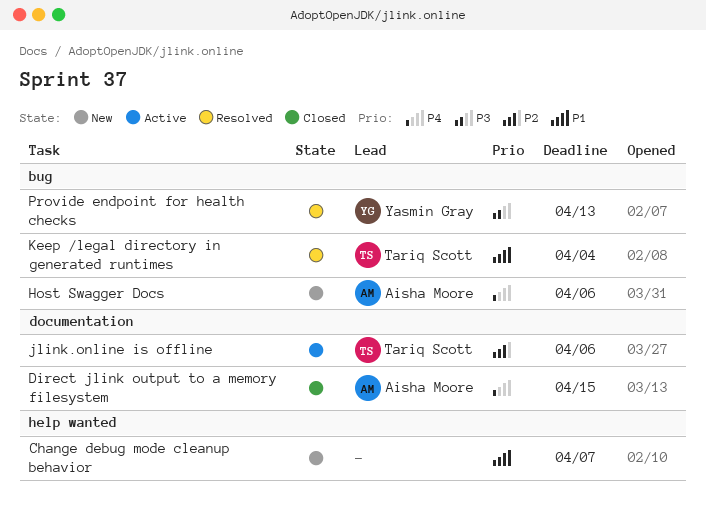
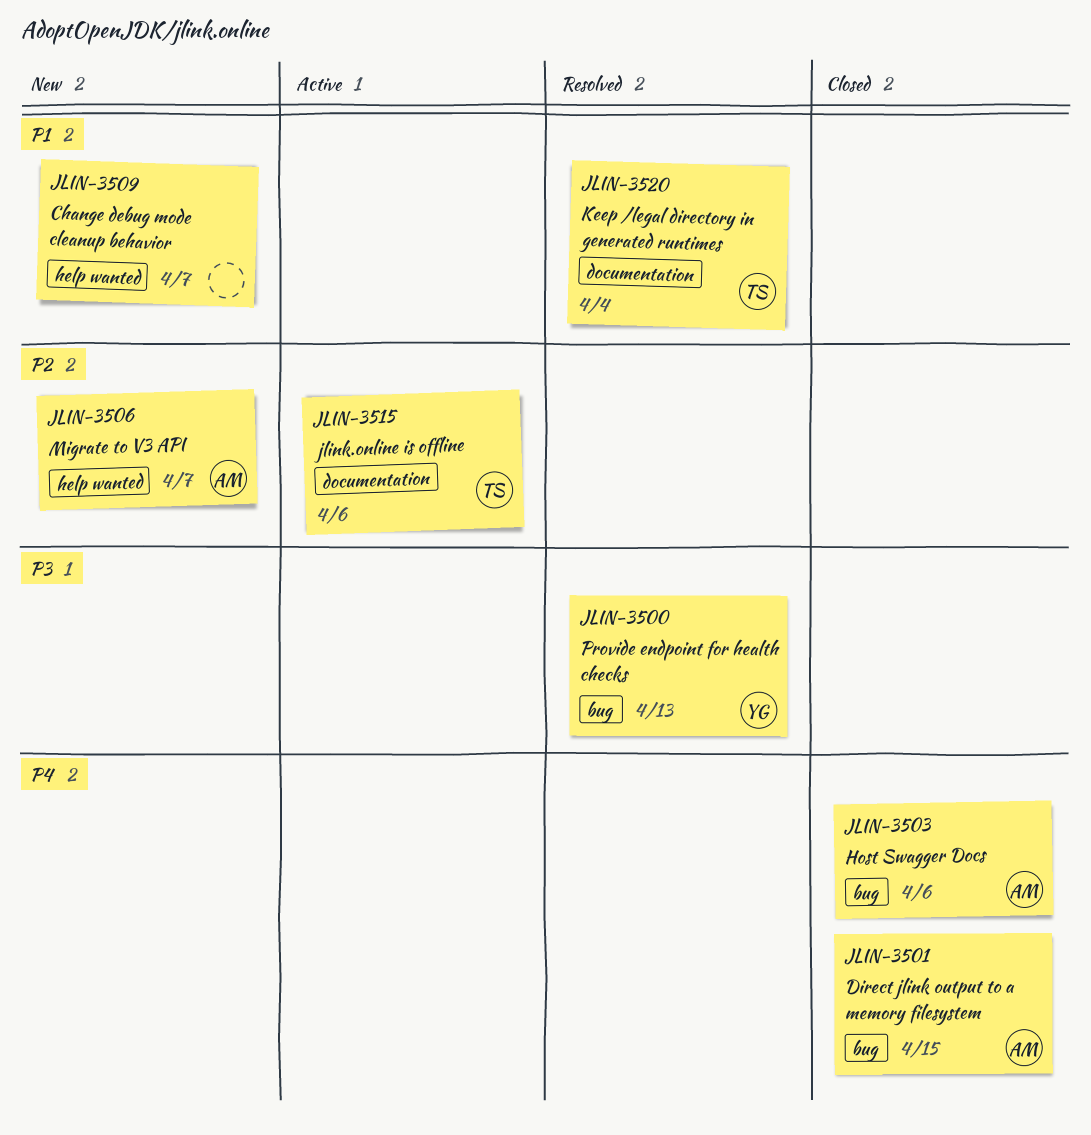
Direct jlink output to a memory filesystem, label: documentation -> bug
Host Swagger Docs, status: New -> Closed
Keep /legal directory in generated runtimes, label: bug -> documentation
Migrate to V3 API: none -> present

